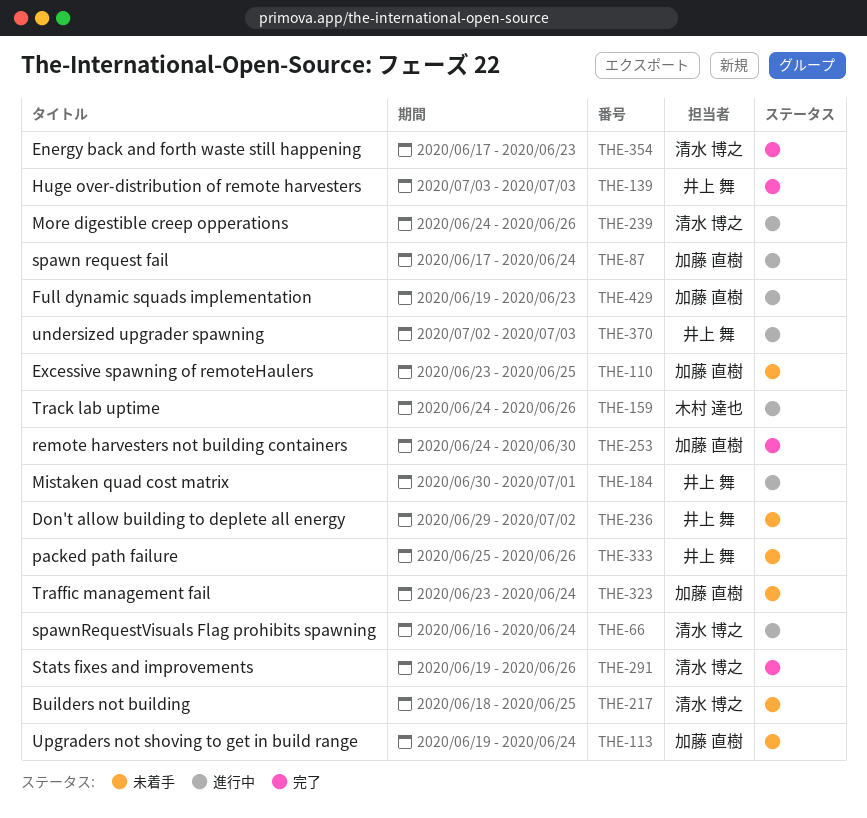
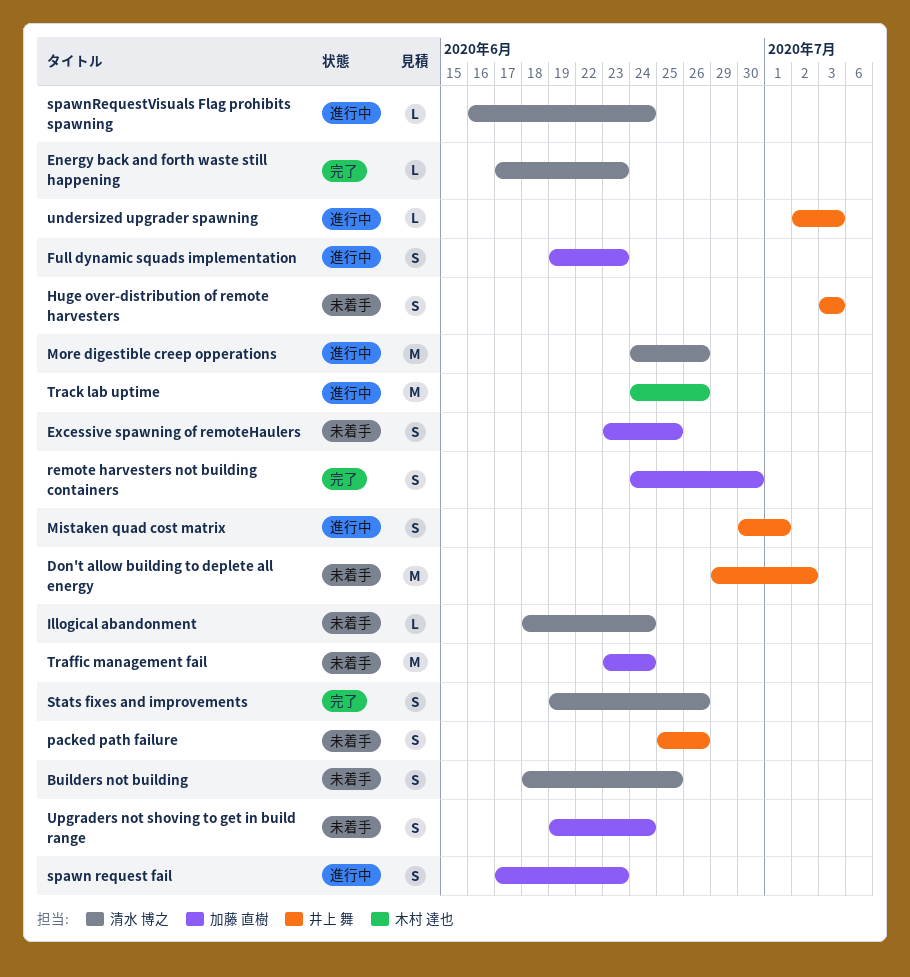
Huge over-distribution of remote harvesters, status: 完了 -> 未着手
Illogical abandonment: none -> present
spawn request fail, due: Jun 24 -> Jun 23

